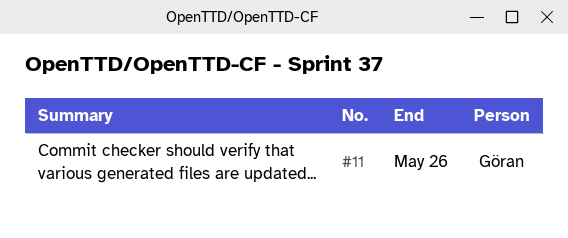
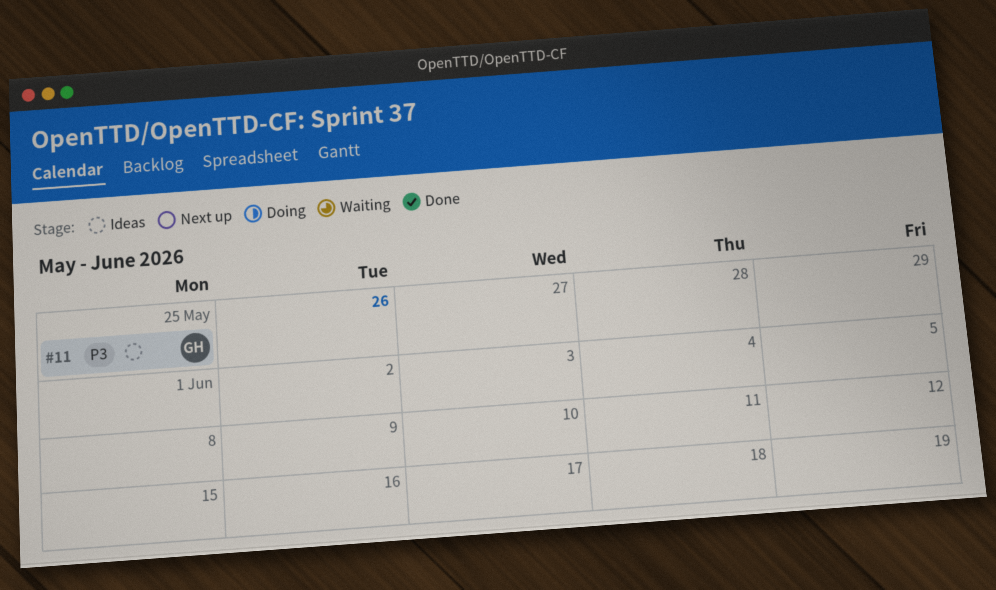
#11, due: May 26 -> May 25

